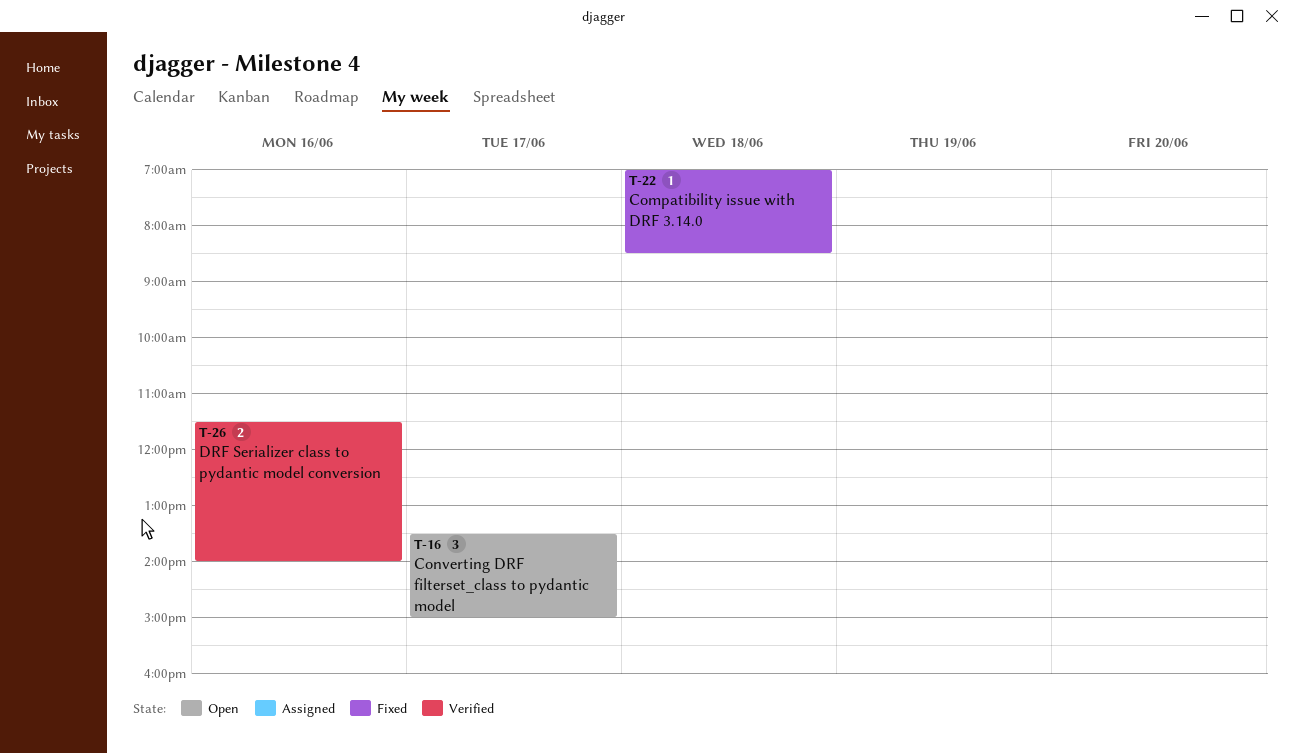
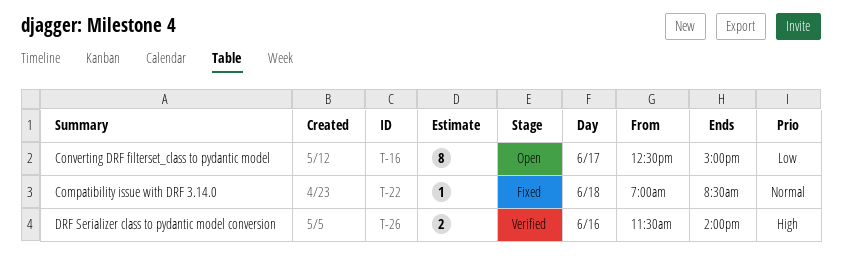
T-16, estimate: 3 -> 8
T-16, begins: 13:30 -> 12:30

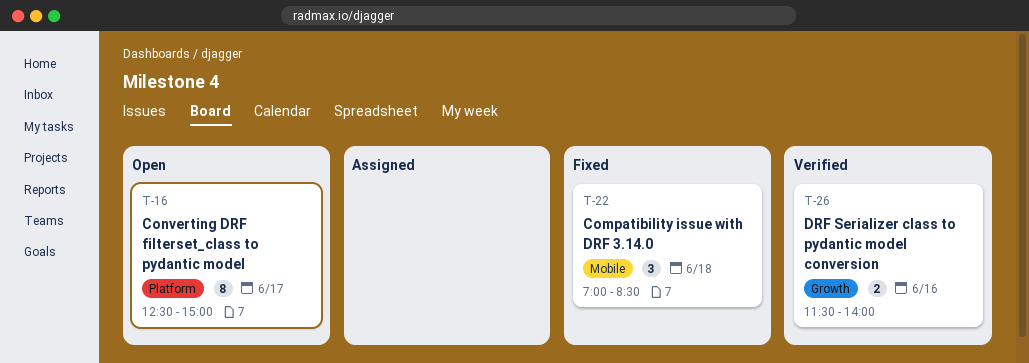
T-22, estimate: 1 -> 3

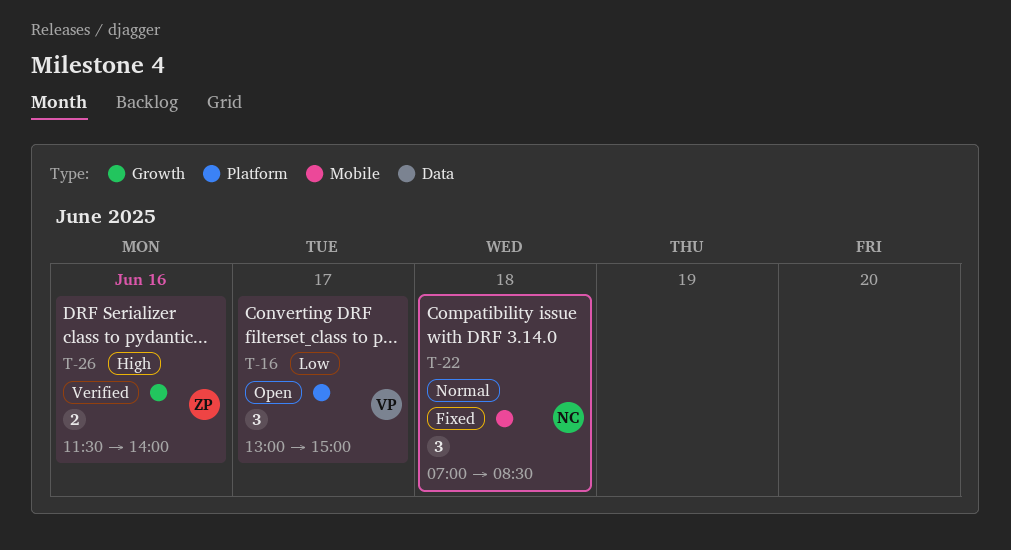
T-16, estimate: 8 -> 3
T-16, begins: 12:30 -> 13:00

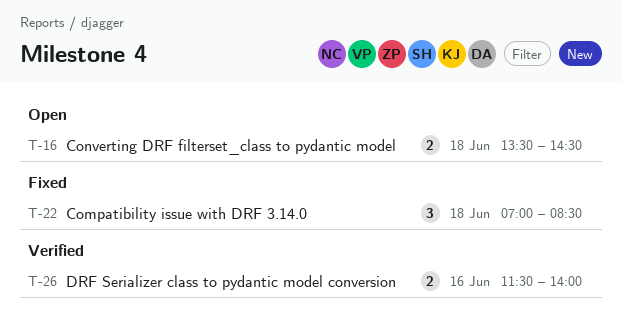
T-16, estimate: 3 -> 2
T-16, day: Jun 17 -> Jun 18
T-16, begins: 13:00 -> 13:30
T-16, ends: 15:00 -> 14:30

